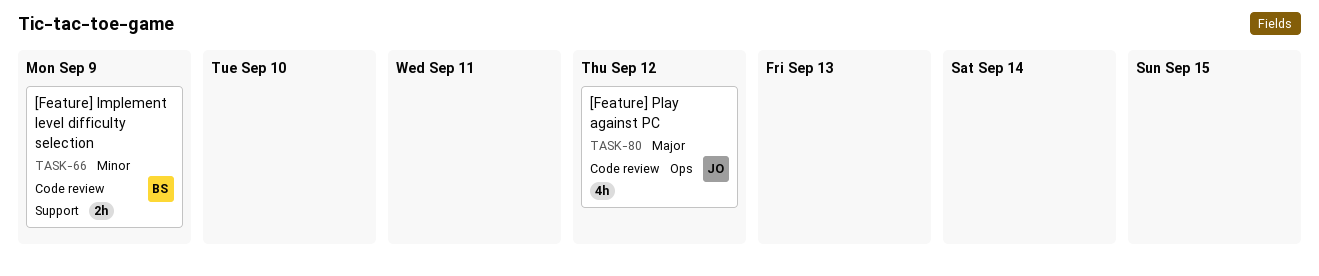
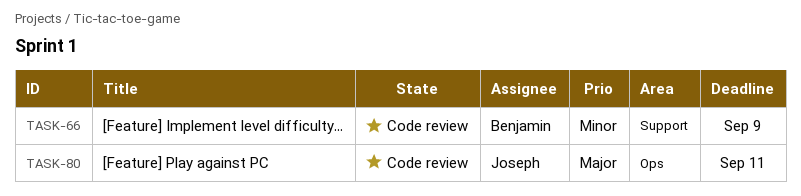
TASK-80, due: Sep 12 -> Sep 11

